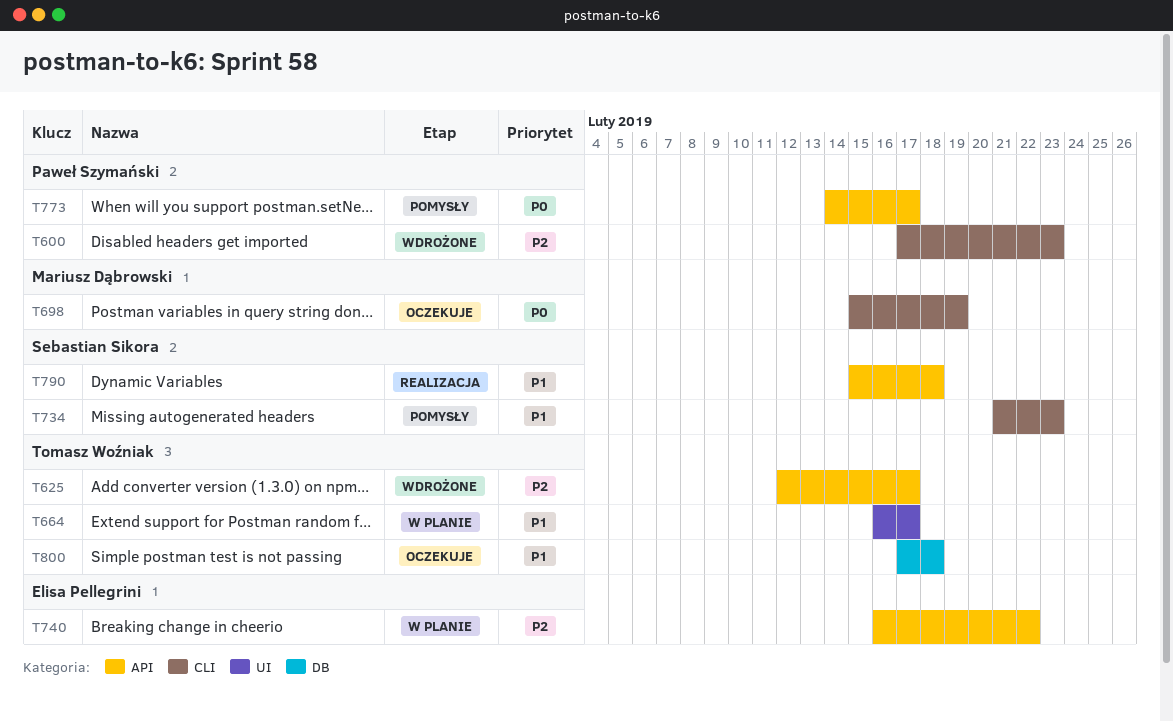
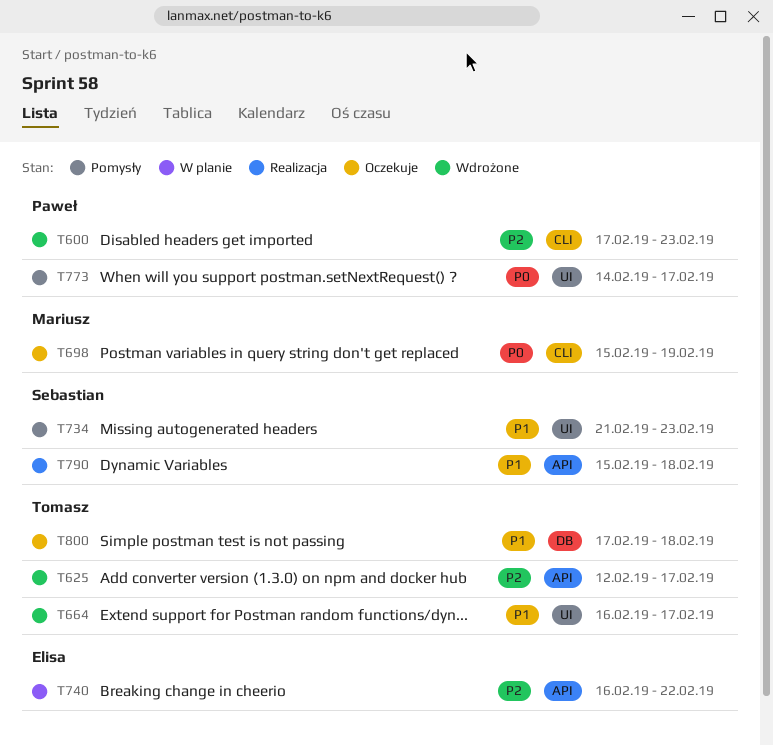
T664, status: W planie -> Wdrożone
T734, label: CLI -> UI
T773, label: API -> UI

